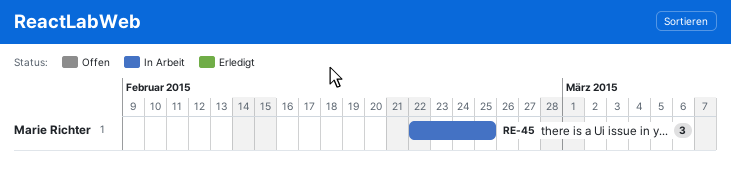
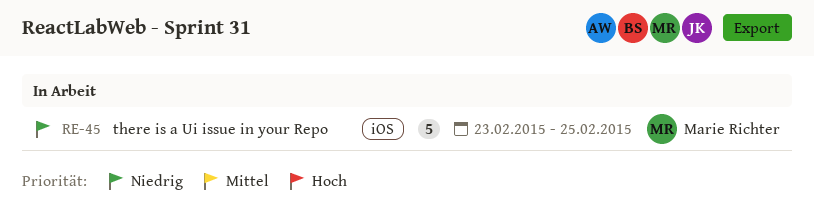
RE-45, estimate: 3 -> 5
RE-45, start: Feb 22 -> Feb 23

